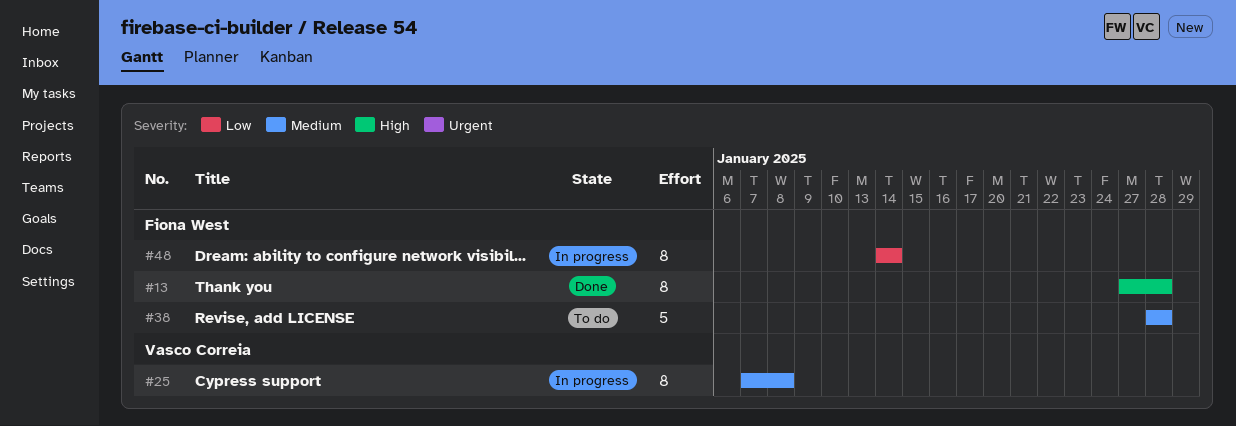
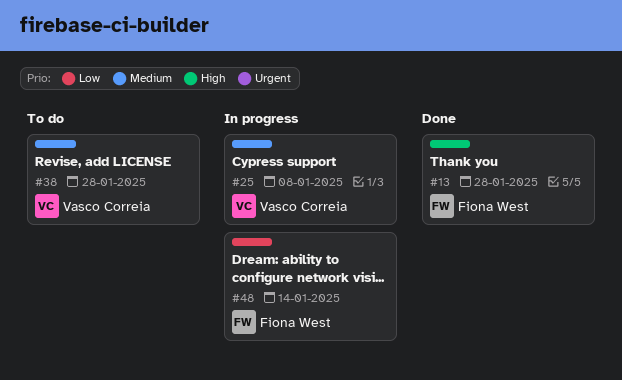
#38, owner: Fiona West -> Vasco Correia

